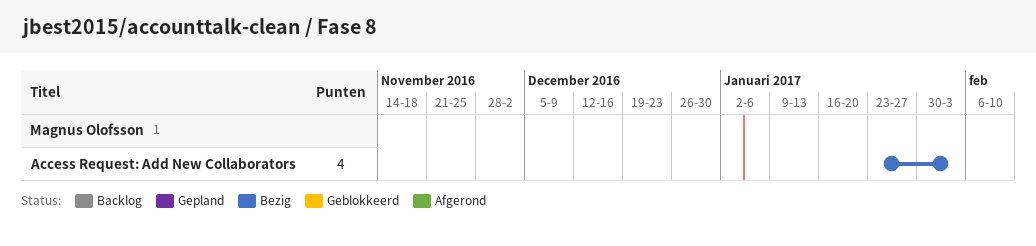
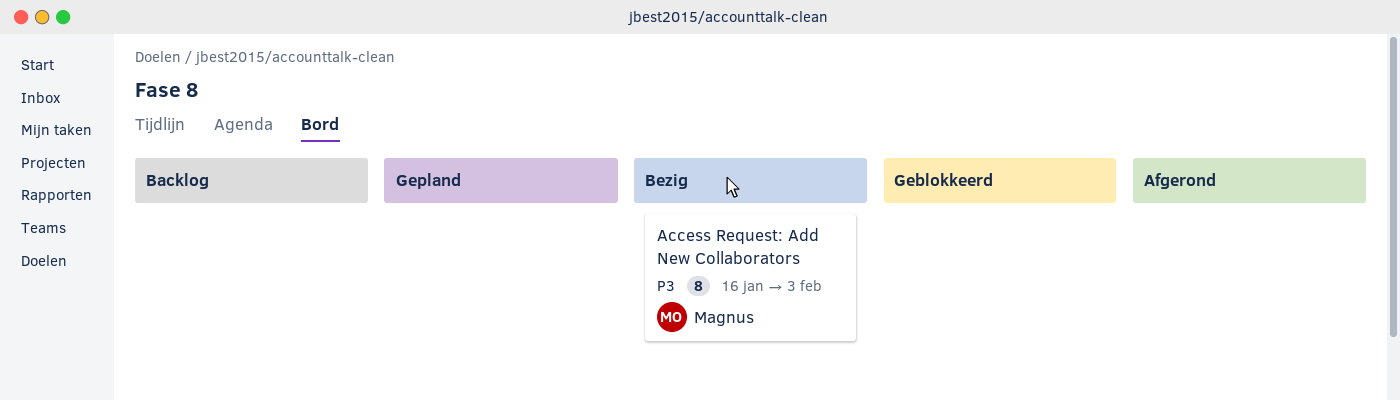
Access Request: Add New Collaborators, estimate: 4 -> 8
Access Request: Add New Collaborators, start: Jan 23 -> Jan 16

